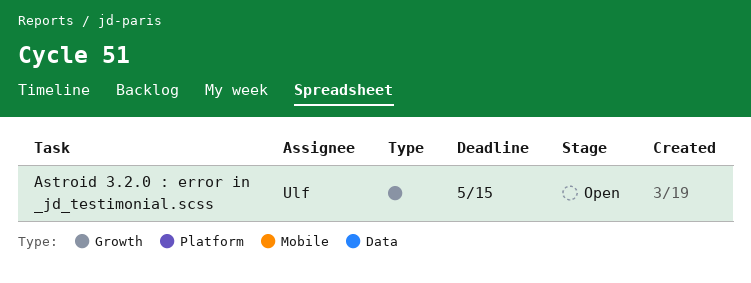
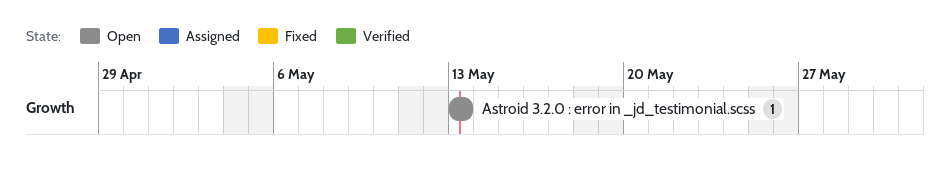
Astroid 3.2.0 : error in _jd_testimonial.scss, due: May 15 -> May 13

